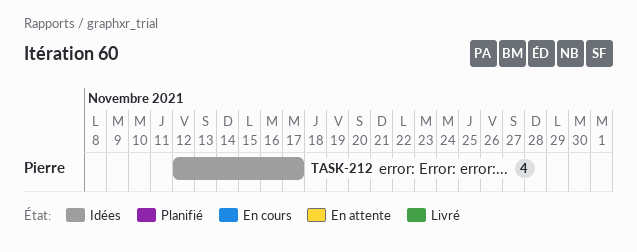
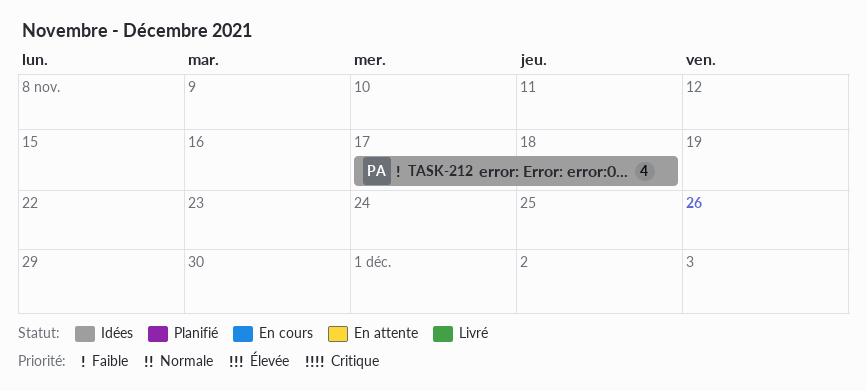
TASK-212, start: Nov 12 -> Nov 17
TASK-212, due: Nov 17 -> Nov 18

